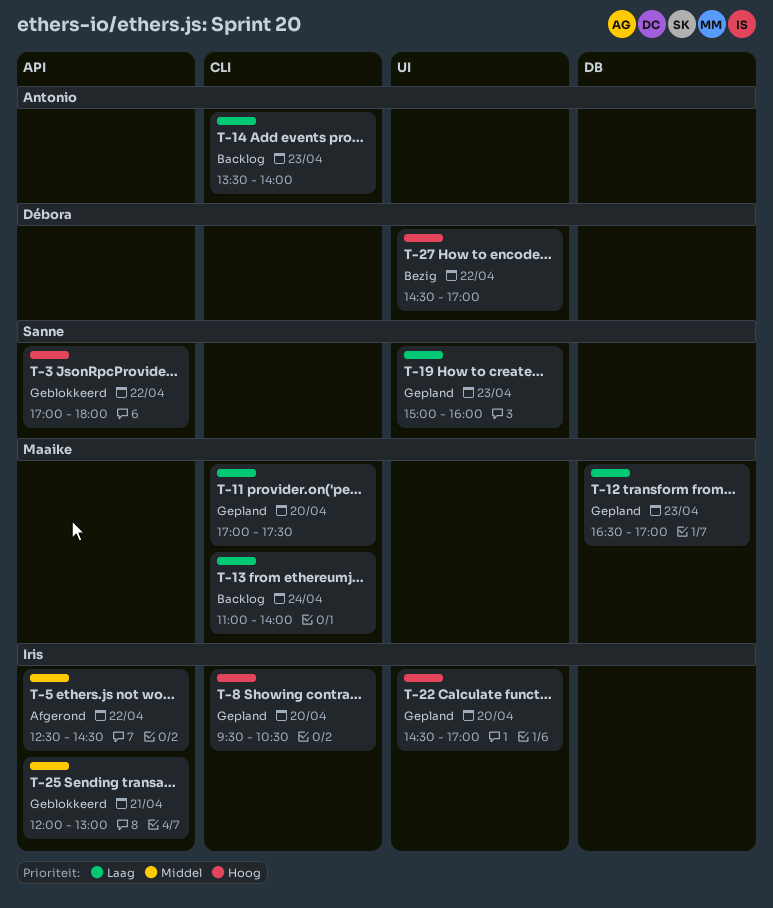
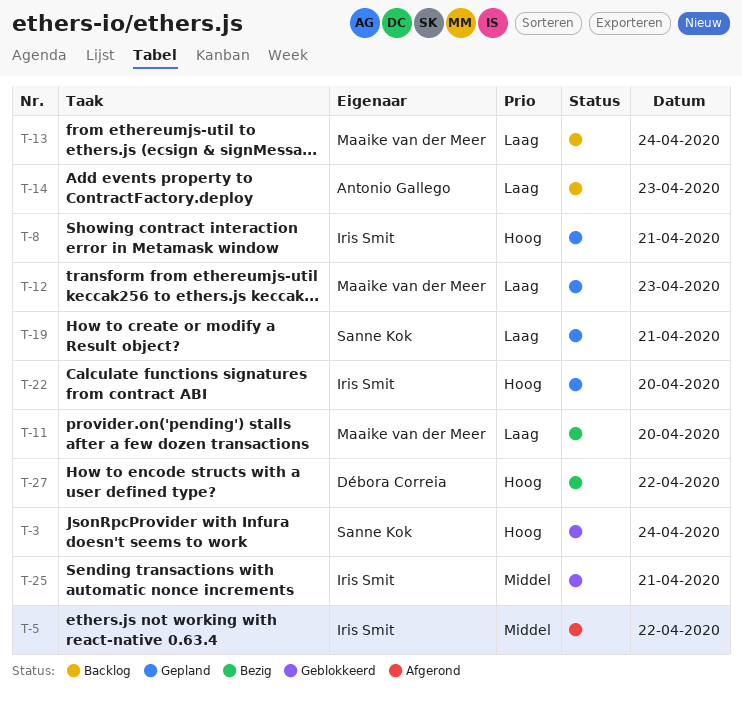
T-3, day: Apr 22 -> Apr 24
T-8, day: Apr 20 -> Apr 21
T-11, status: Gepland -> Bezig
T-19, day: Apr 23 -> Apr 21

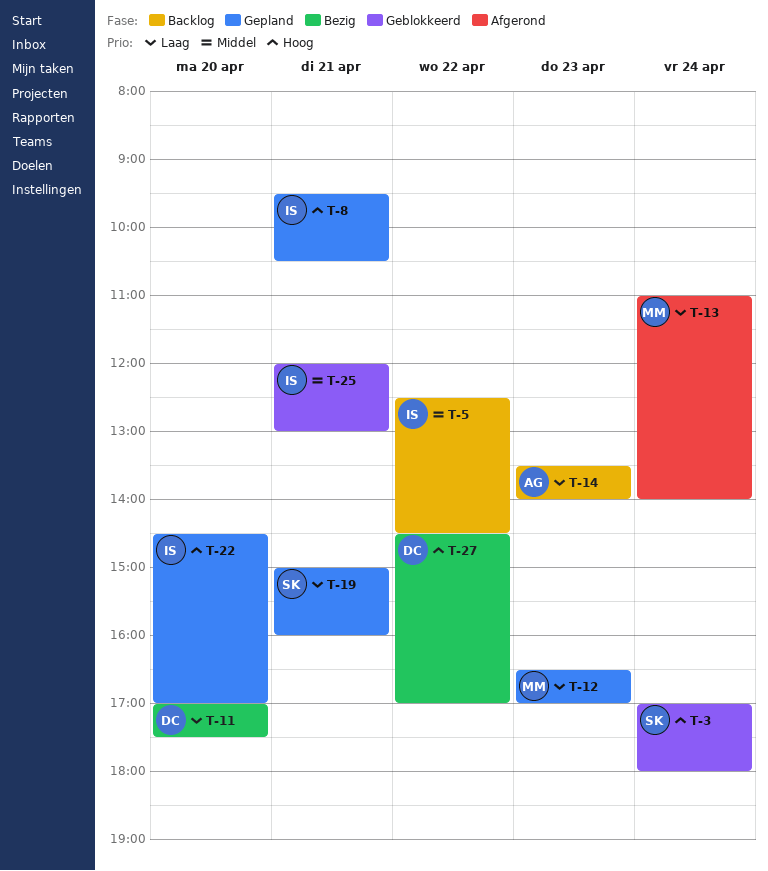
T-5, status: Afgerond -> Backlog
T-11, owner: Maaike van der Meer -> Débora Correia
T-13, status: Backlog -> Afgerond

